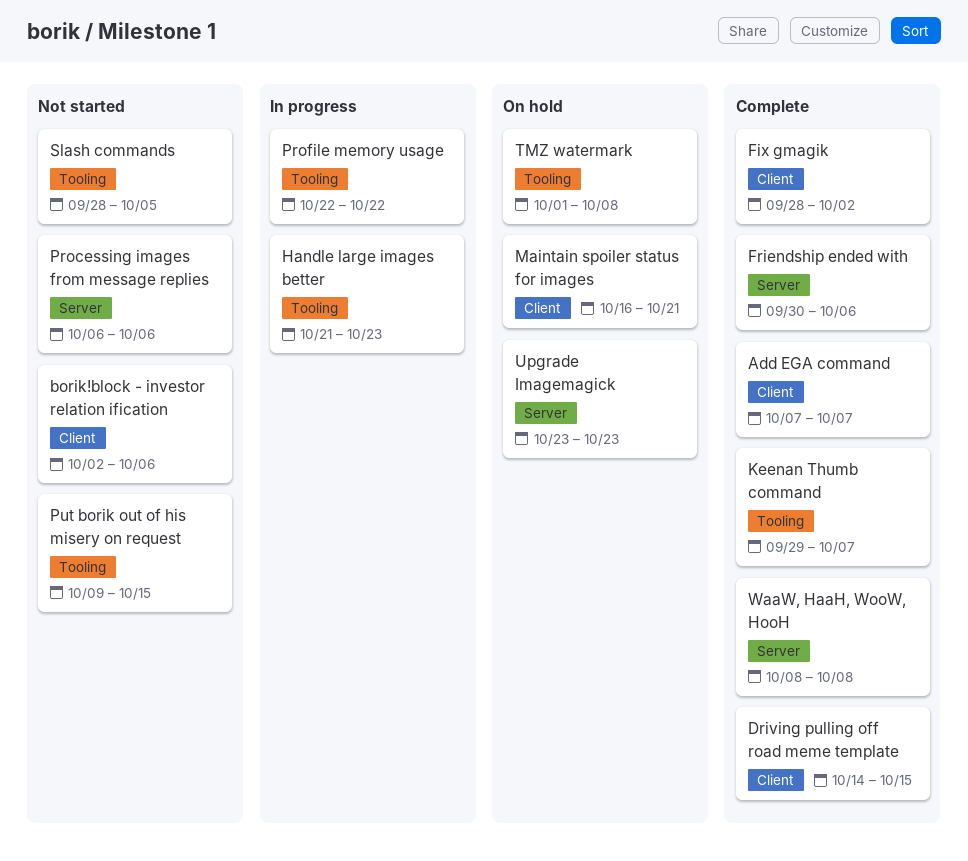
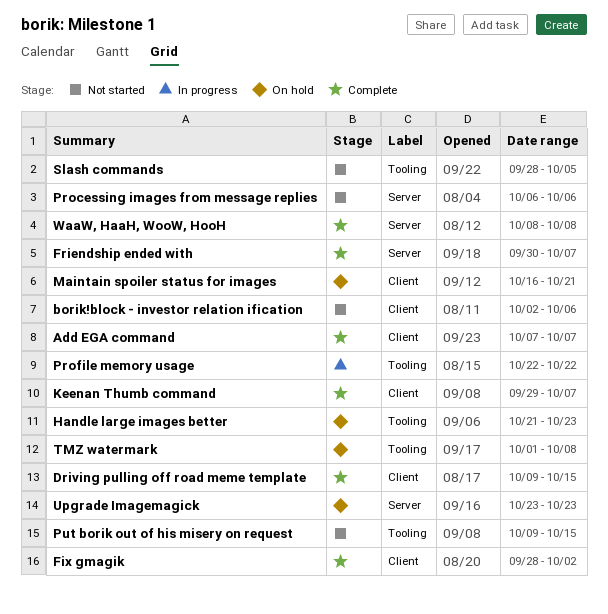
Driving pulling off road meme template, start: Oct 14 -> Oct 9
Friendship ended with, due: Oct 6 -> Oct 7
Handle large images better, status: In progress -> On hold
Keenan Thumb command, label: Tooling -> Client

